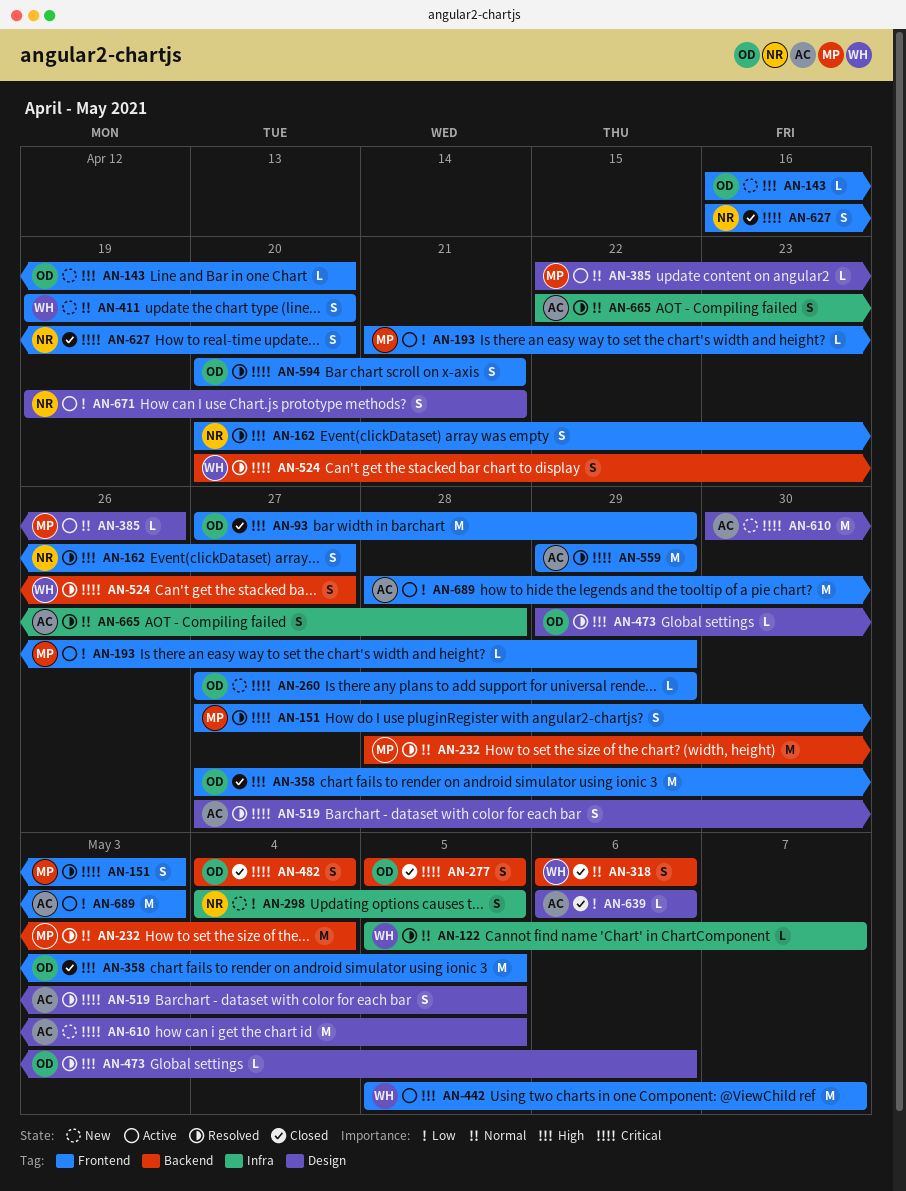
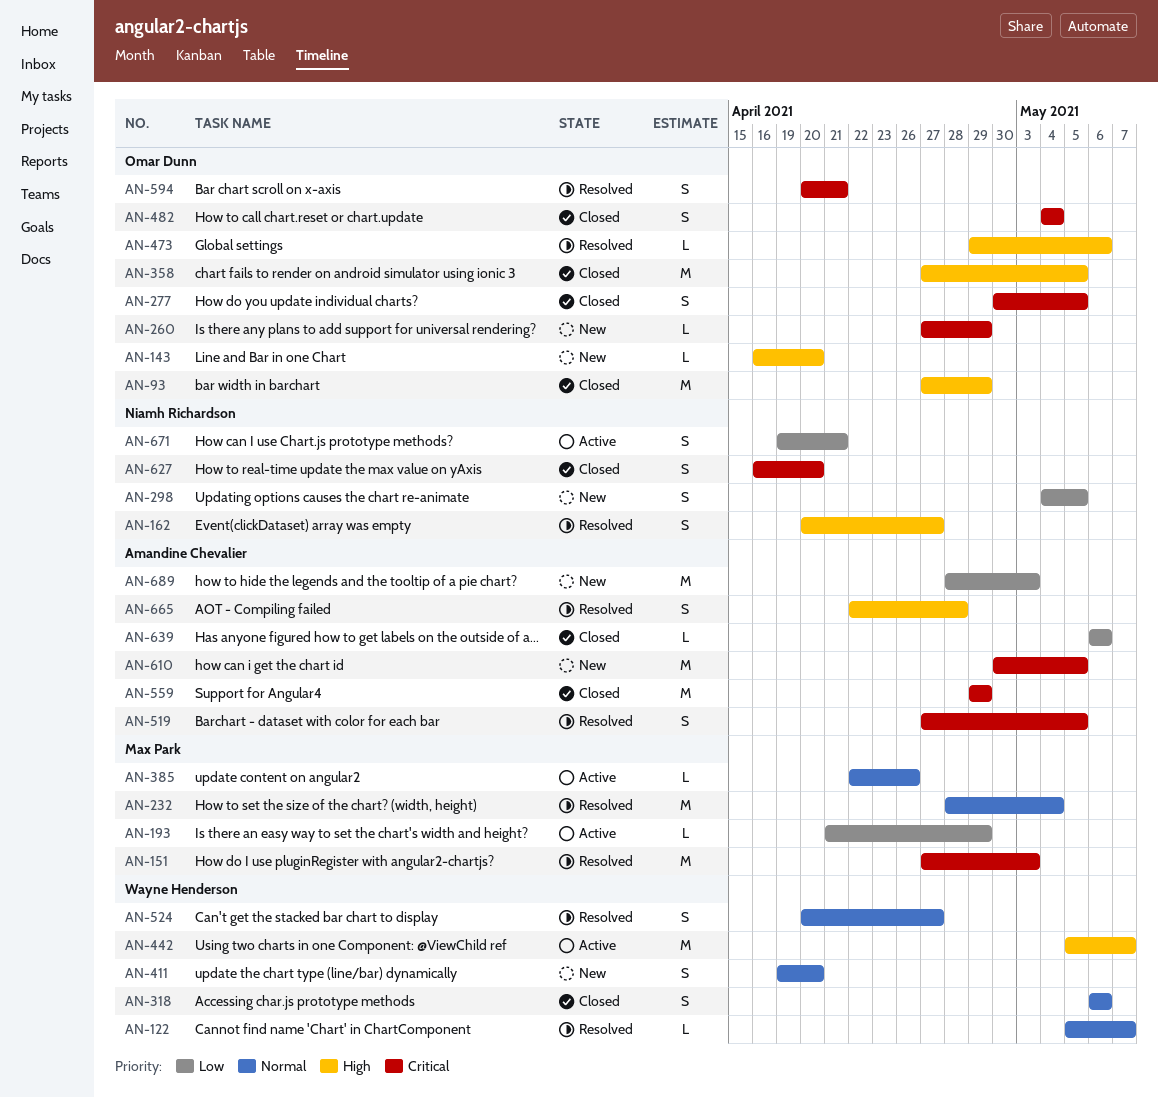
AN-151, estimate: S -> M
AN-277, start: May 5 -> Apr 30
AN-524, priority: Critical -> Normal
AN-559, status: Resolved -> Closed
AN-665, priority: Normal -> High
AN-689, status: Active -> New

